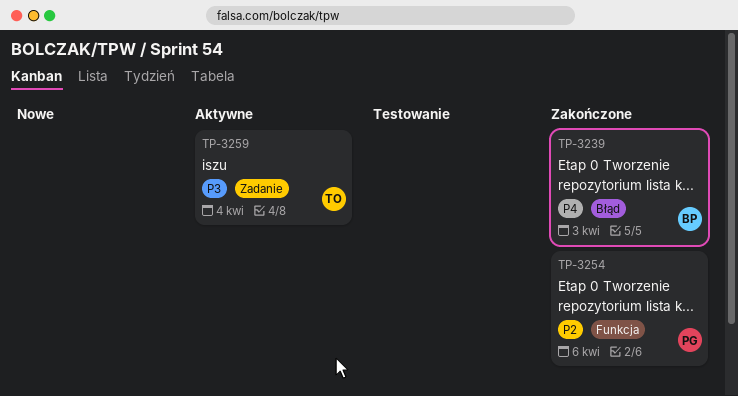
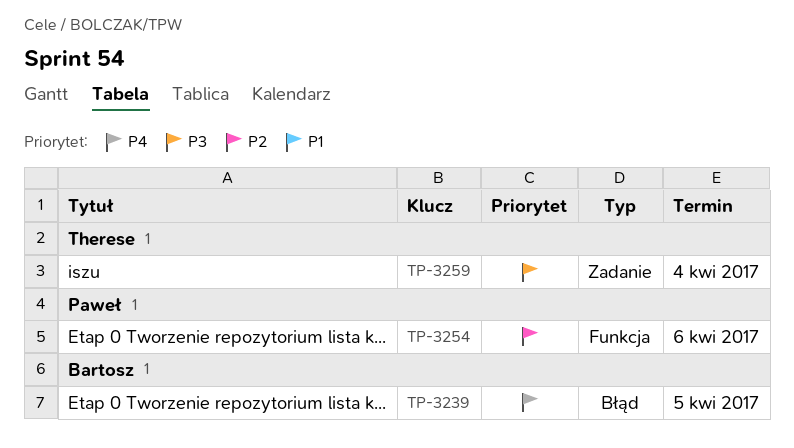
TP-3239, due: Apr 3 -> Apr 5

